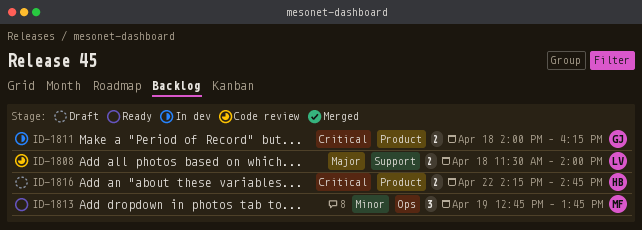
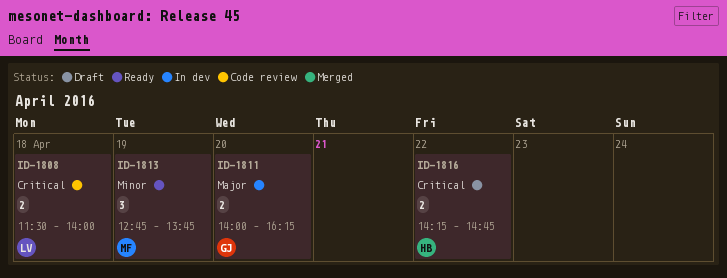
ID-1808, priority: Major -> Critical
ID-1811, priority: Critical -> Major
ID-1811, day: Apr 18 -> Apr 20

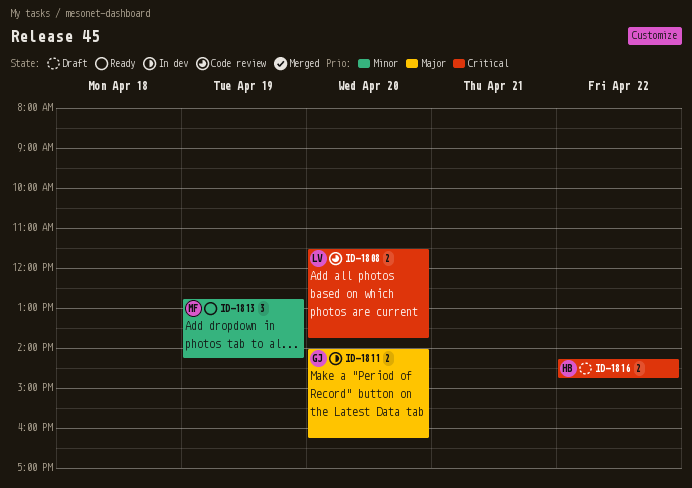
ID-1808, day: Apr 18 -> Apr 20
ID-1808, ends: 14:00 -> 13:45
ID-1813, ends: 13:45 -> 14:15

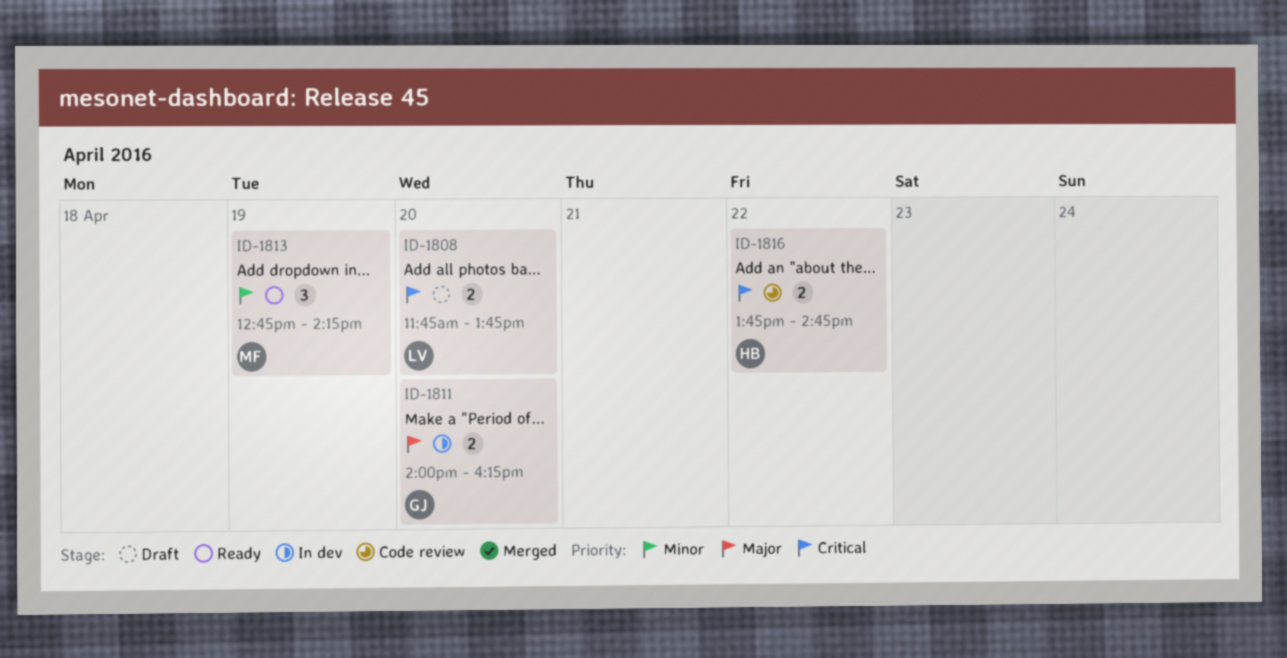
ID-1808, status: Code review -> Draft
ID-1808, begins: 11:30 -> 11:45
ID-1816, status: Draft -> Code review
ID-1816, begins: 14:15 -> 13:45

